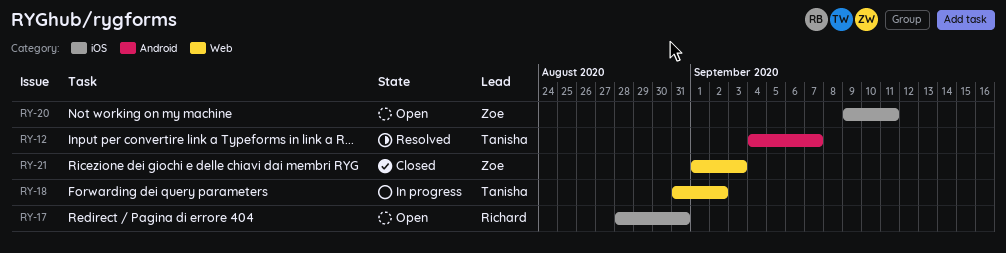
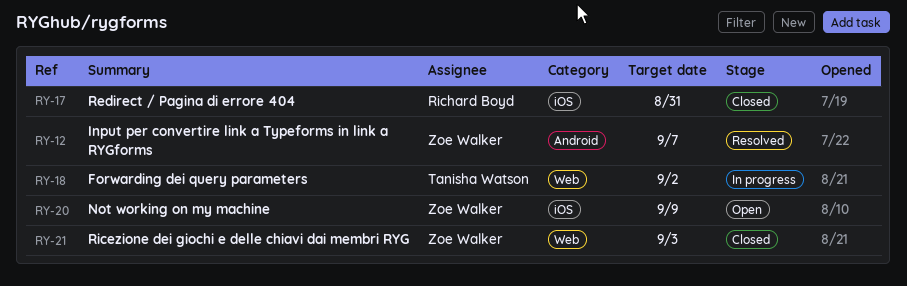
RY-12, owner: Tanisha Watson -> Zoe Walker
RY-17, status: Open -> Closed
RY-20, due: Sep 11 -> Sep 9

